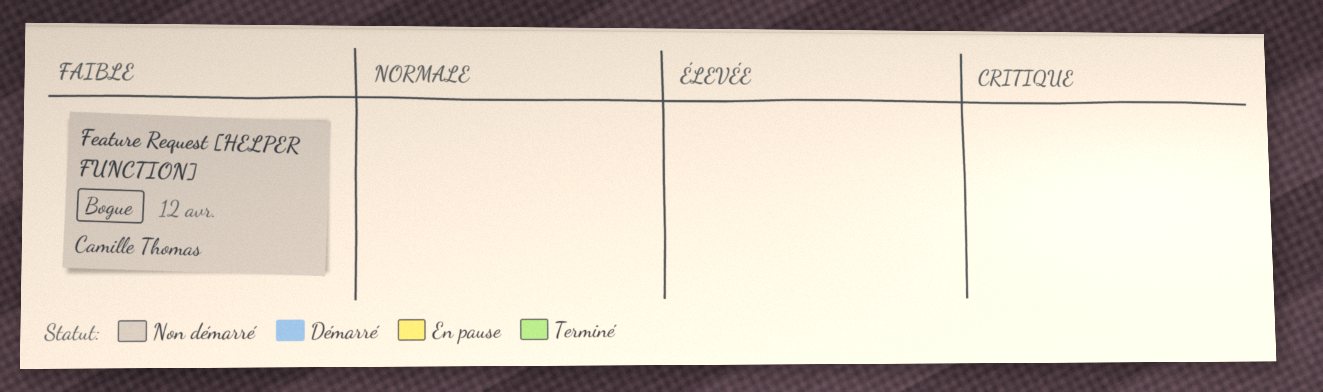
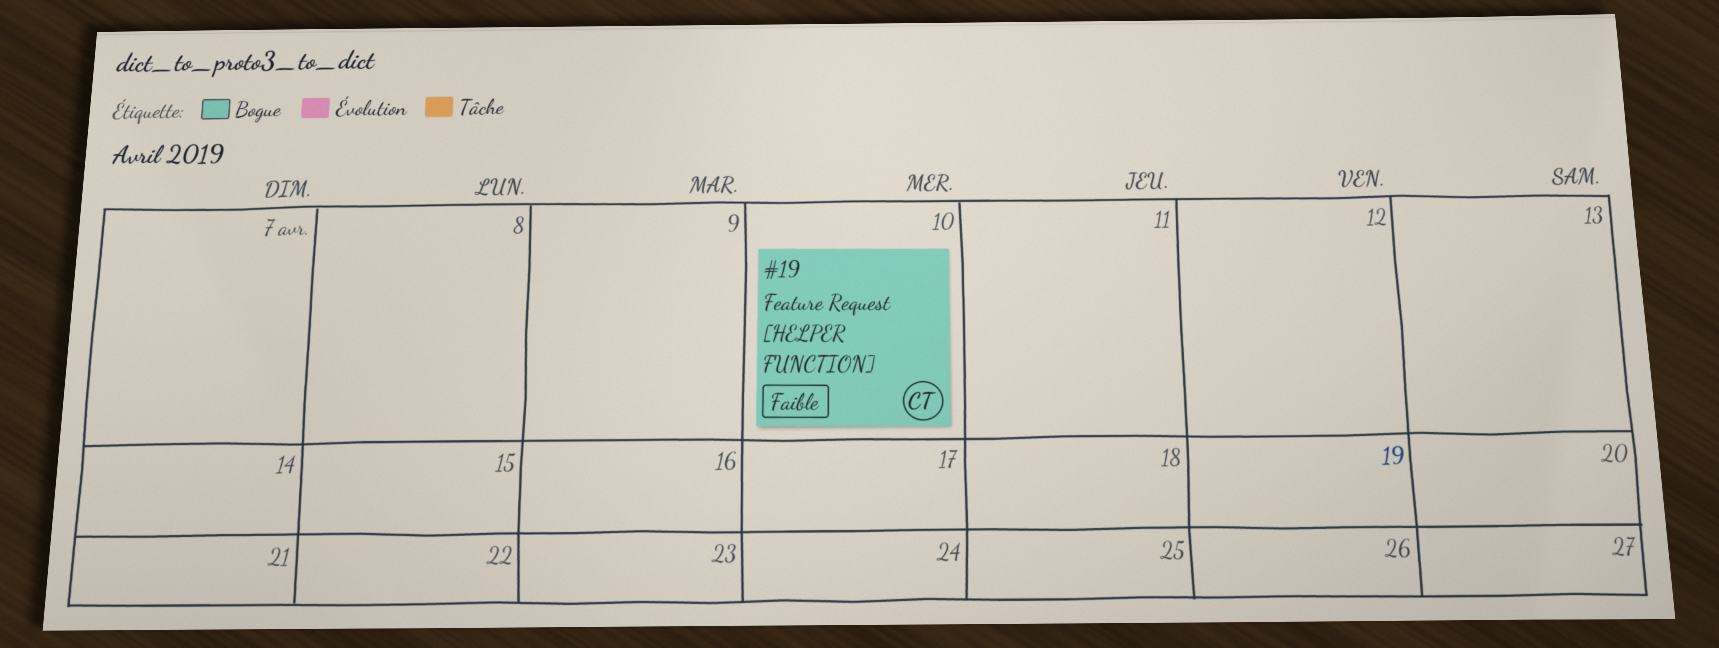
Feature Request [HELPER FUNCTION], due: Apr 12 -> Apr 10

